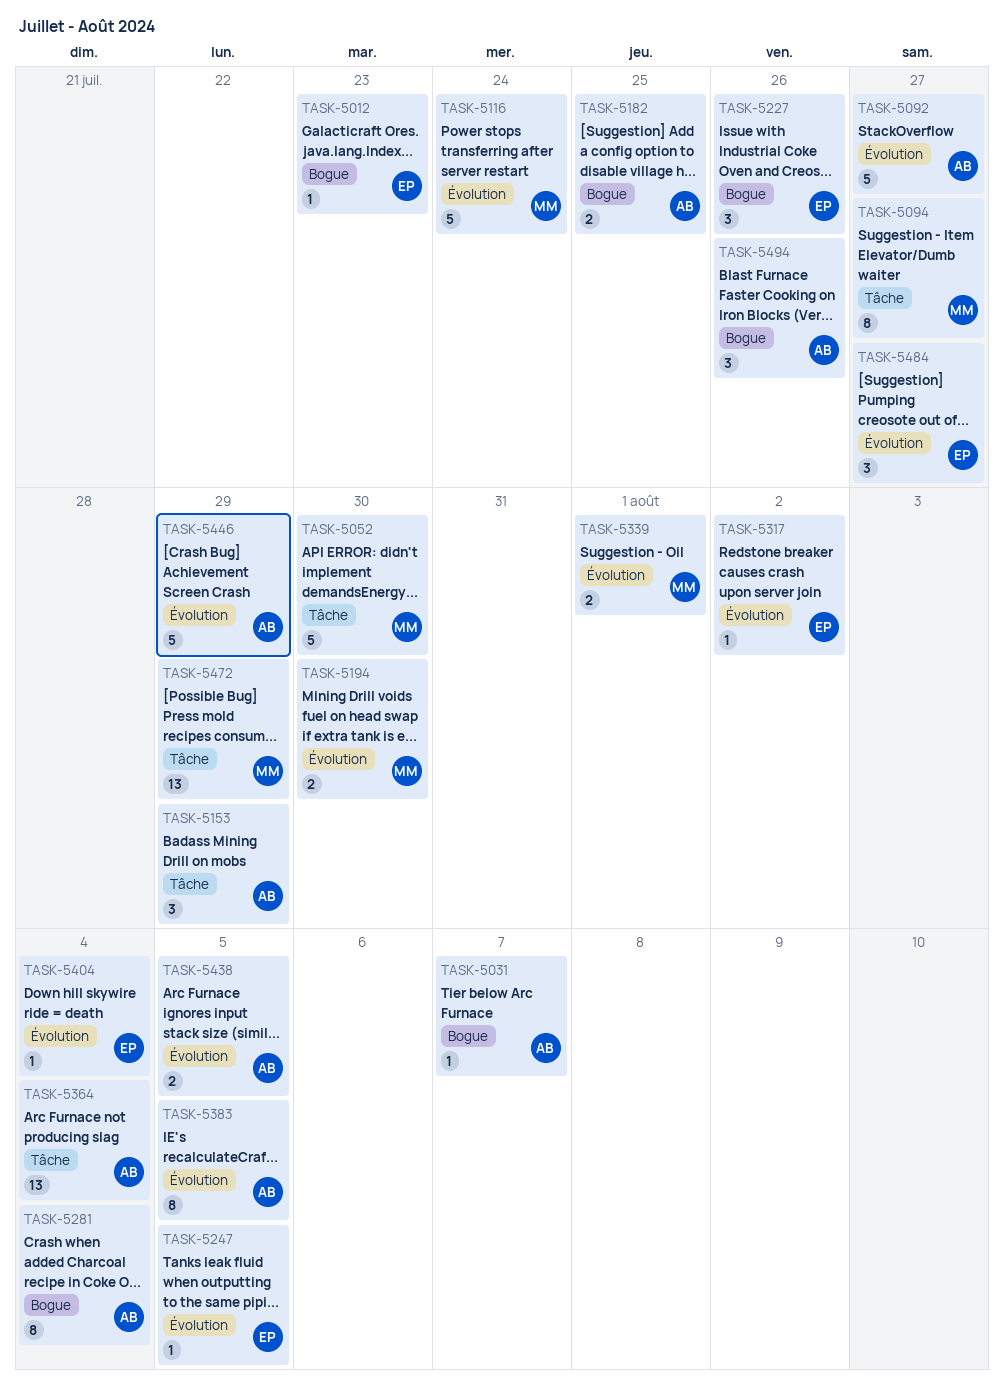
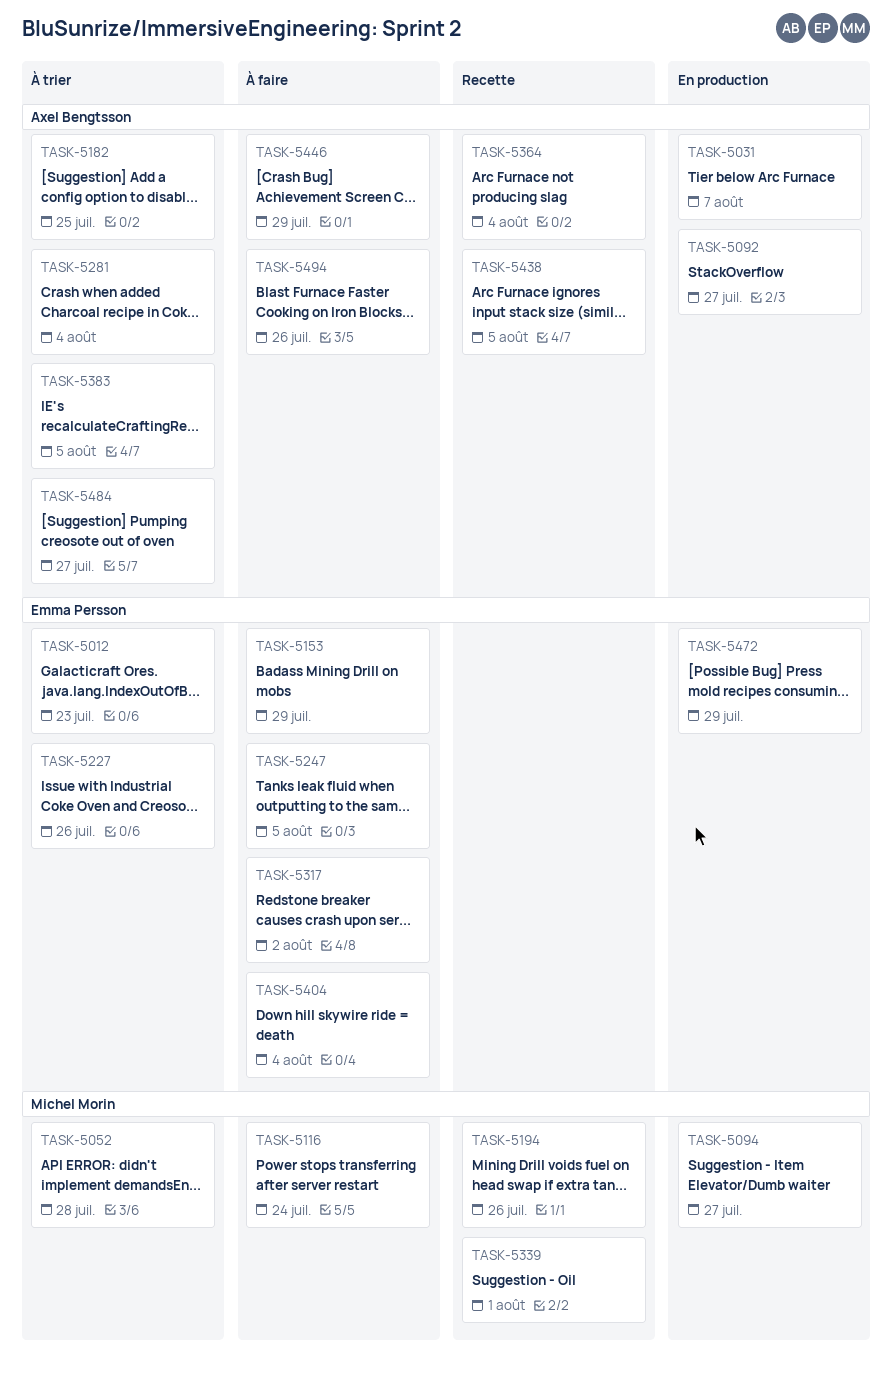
TASK-5052, due: Jul 30 -> Jul 28
TASK-5153, owner: Axel Bengtsson -> Emma Persson
TASK-5194, due: Jul 30 -> Jul 26
TASK-5472, owner: Michel Morin -> Emma Persson
TASK-5484, owner: Emma Persson -> Axel Bengtsson

